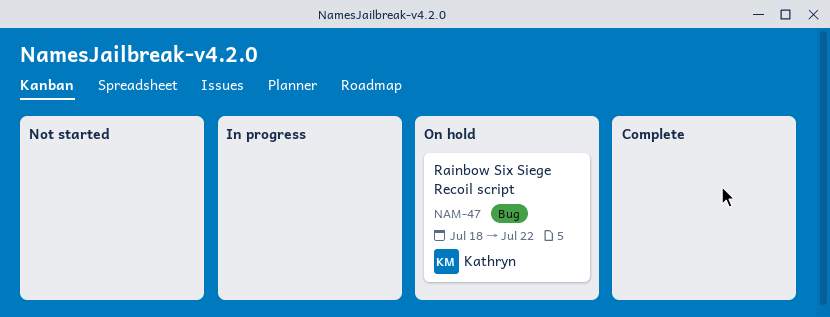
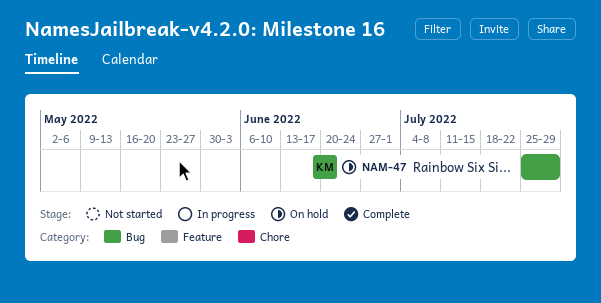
NAM-47, start: Jul 18 -> Jul 25
NAM-47, due: Jul 22 -> Jul 29

